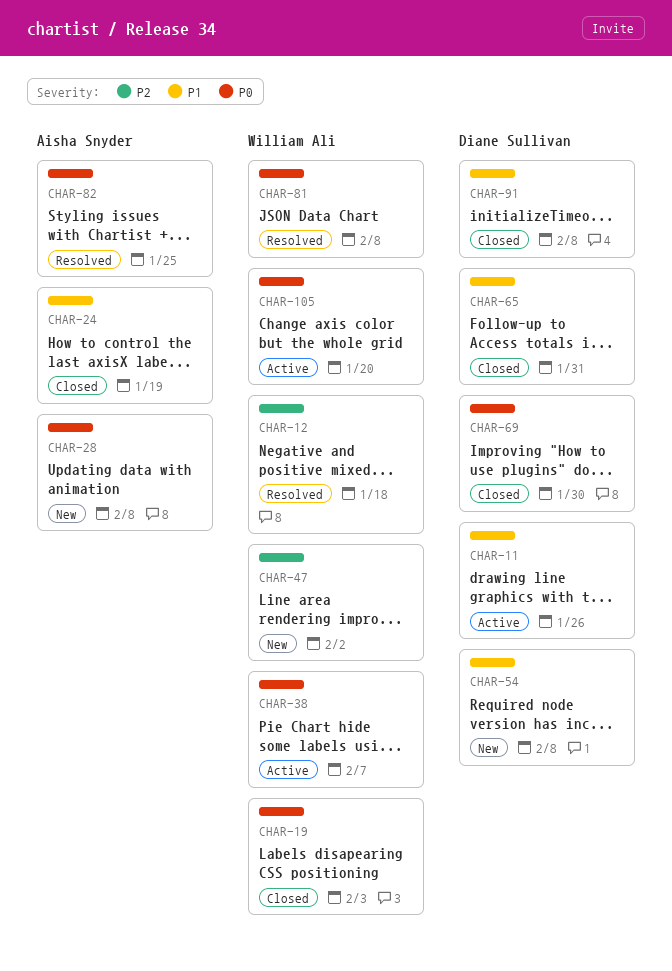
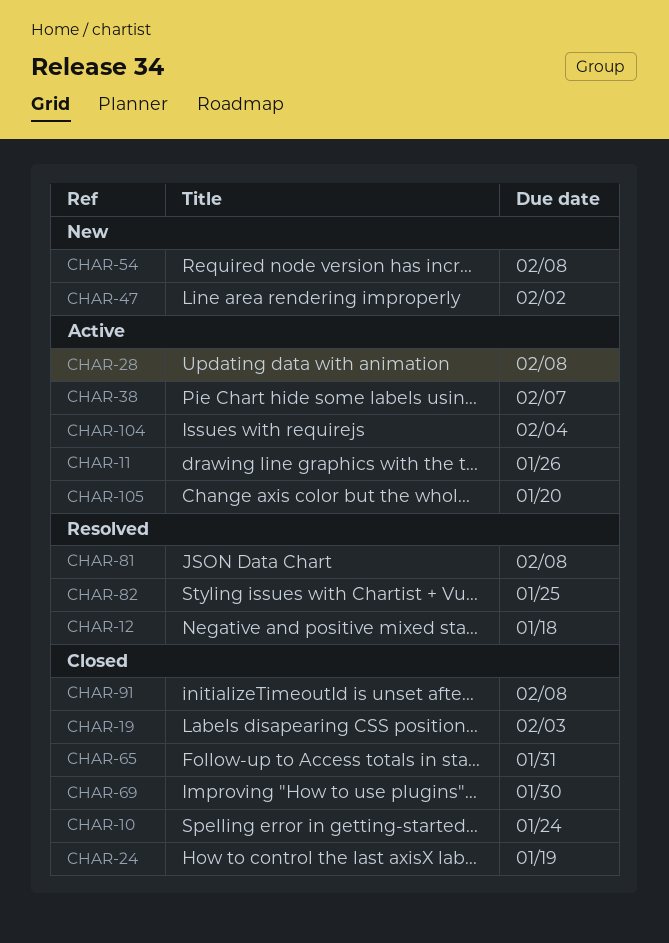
CHAR-10: none -> present
CHAR-28, status: New -> Active
CHAR-104: none -> present

